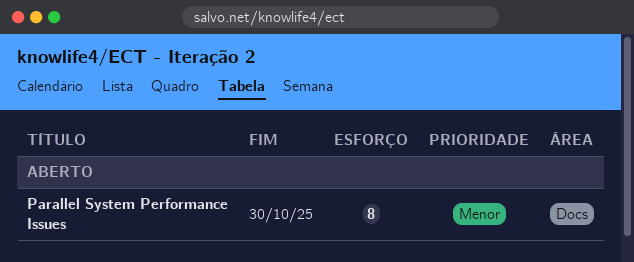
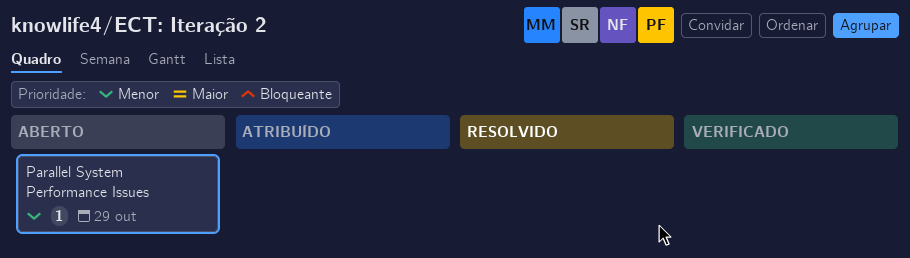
Parallel System Performance Issues, estimate: 8 -> 1
Parallel System Performance Issues, due: Oct 30 -> Oct 29

